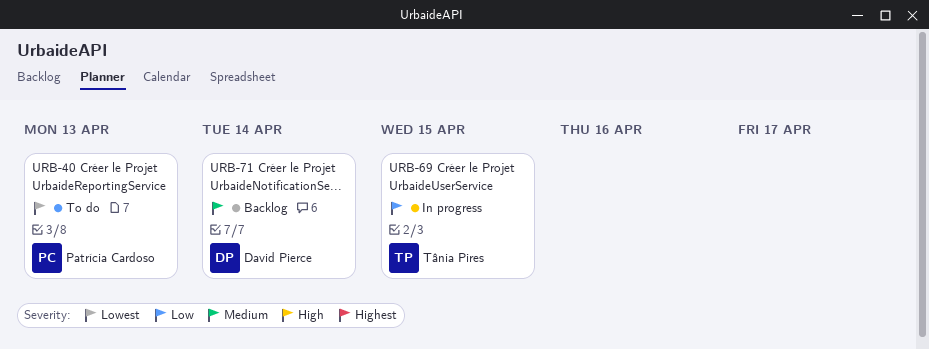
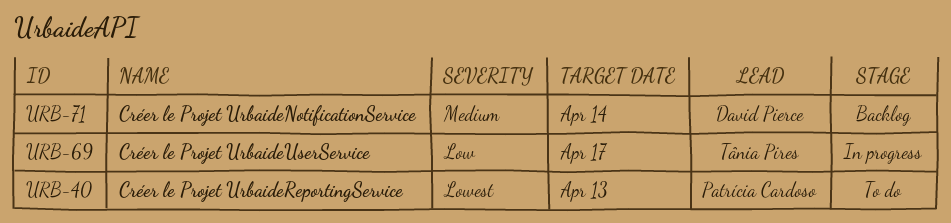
URB-69, due: Apr 15 -> Apr 17

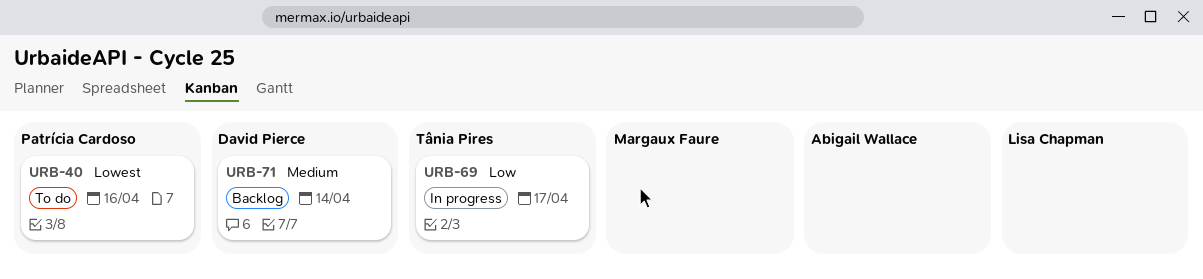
URB-40, due: Apr 13 -> Apr 16

